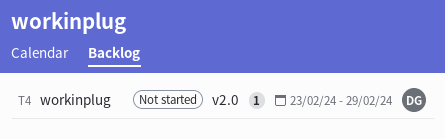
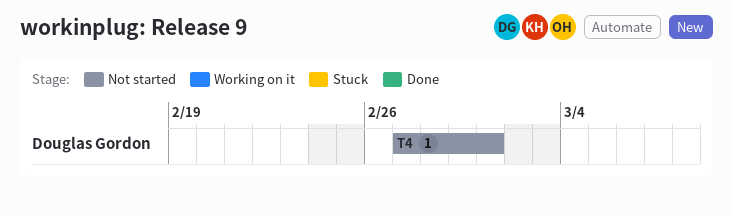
T4, start: Feb 23 -> Feb 27
T4, due: Feb 29 -> Mar 1

